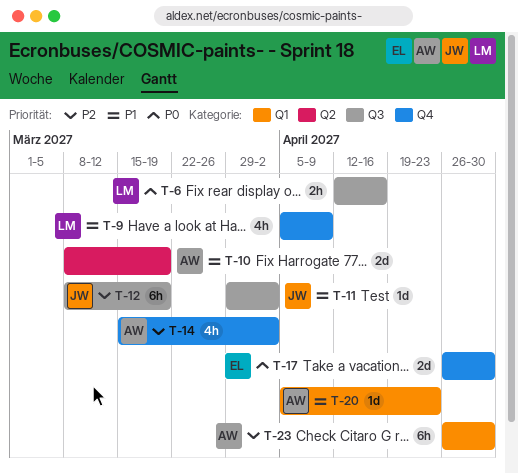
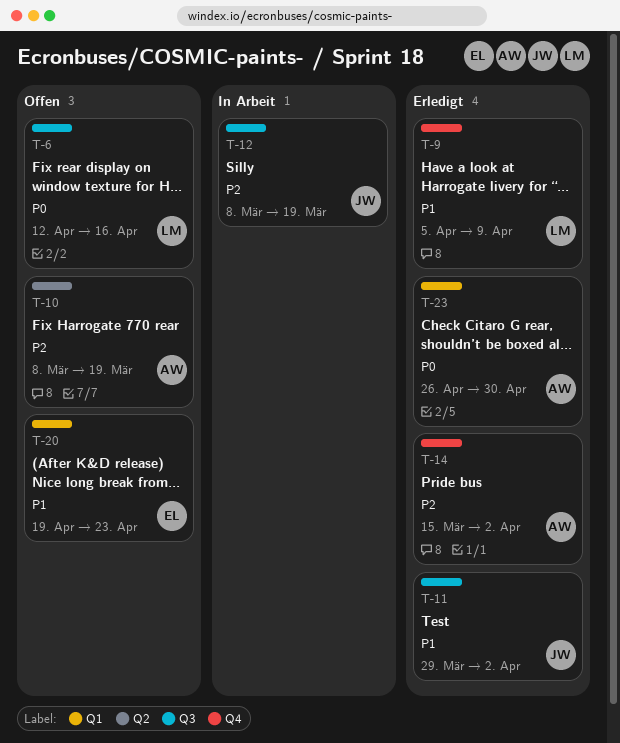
T-10, priority: P1 -> P2
T-17: present -> none
T-20, owner: AW -> EL
T-20, start: Apr 5 -> Apr 19
T-23, priority: P2 -> P0

